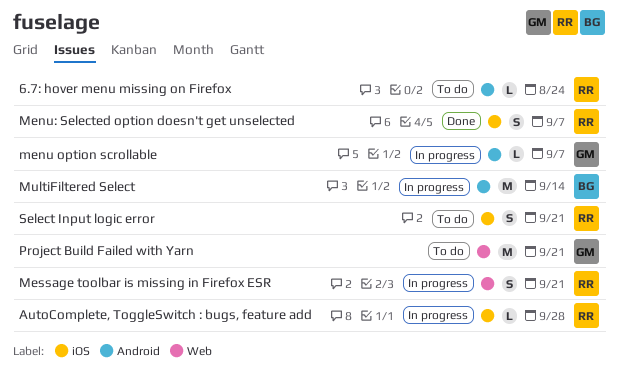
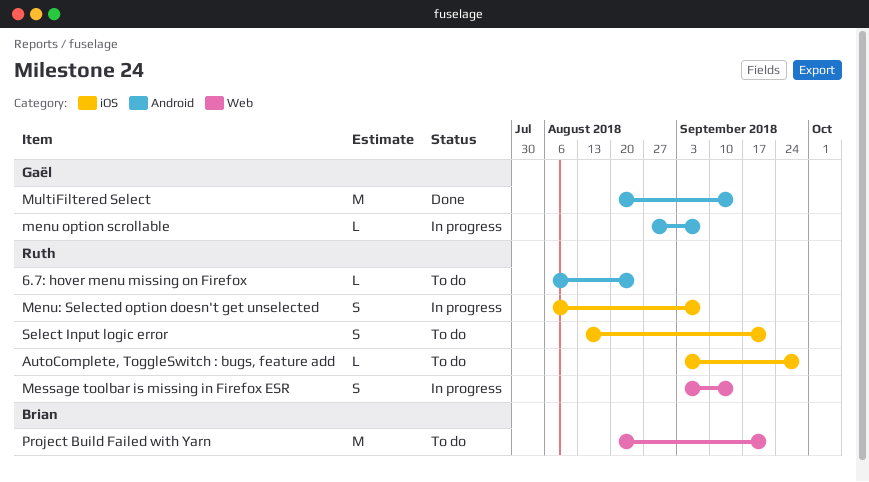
AutoComplete, ToggleSwitch : bugs, feature add, status: In progress -> To do
Menu: Selected option doesn't get unselected, status: Done -> In progress
Message toolbar is missing in Firefox ESR, due: Sep 21 -> Sep 14
MultiFiltered Select, status: In progress -> Done
MultiFiltered Select, owner: Brian -> Gaël
Project Build Failed with Yarn, owner: Gaël -> Brian

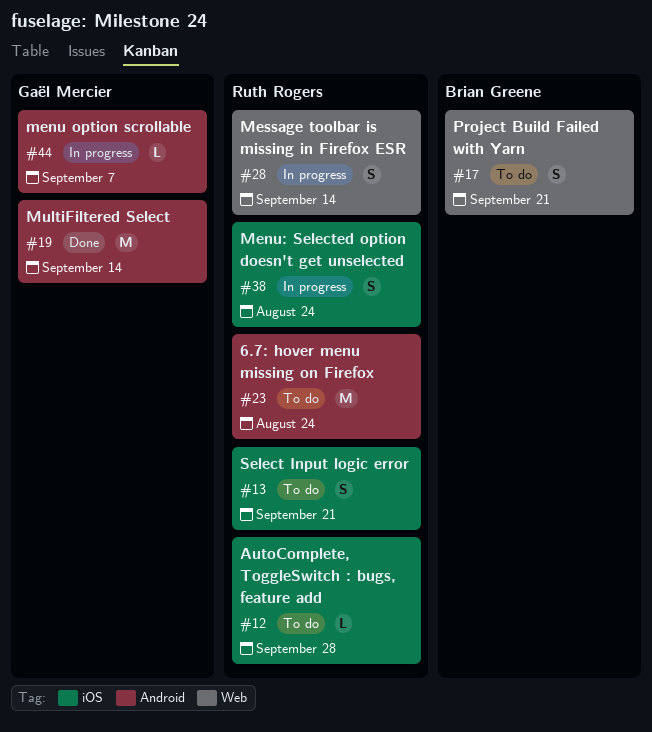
6.7: hover menu missing on Firefox, estimate: L -> M
Menu: Selected option doesn't get unselected, due: Sep 7 -> Aug 24
Project Build Failed with Yarn, estimate: M -> S

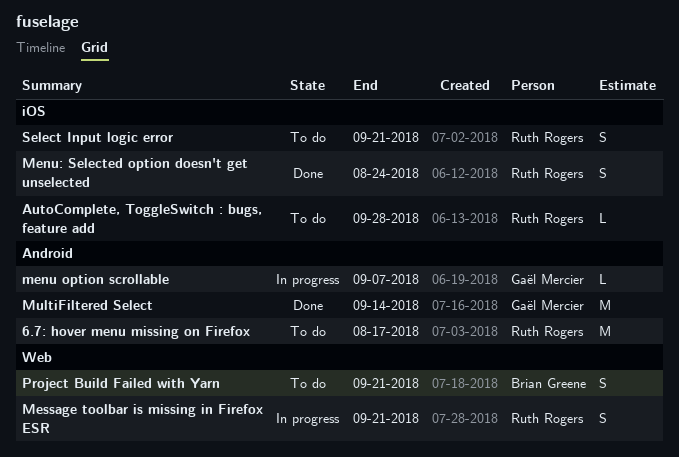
6.7: hover menu missing on Firefox, due: Aug 24 -> Aug 17
Menu: Selected option doesn't get unselected, status: In progress -> Done
Message toolbar is missing in Firefox ESR, due: Sep 14 -> Sep 21

